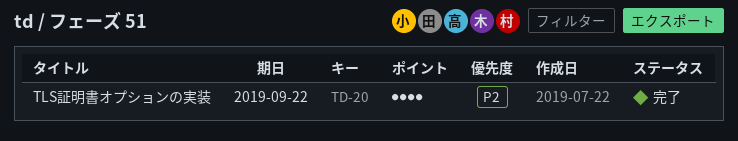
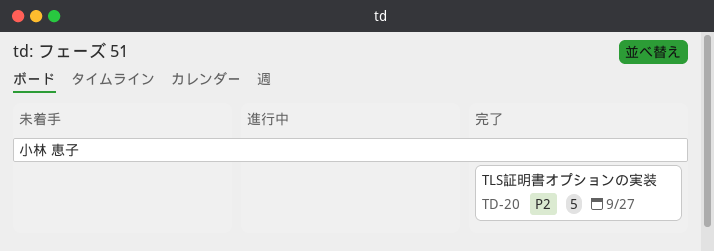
TD-20, estimate: 4 -> 5
TD-20, due: Sep 22 -> Sep 27

